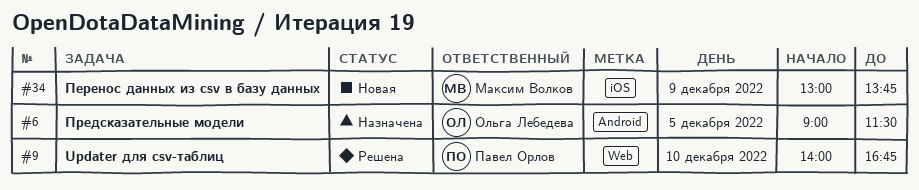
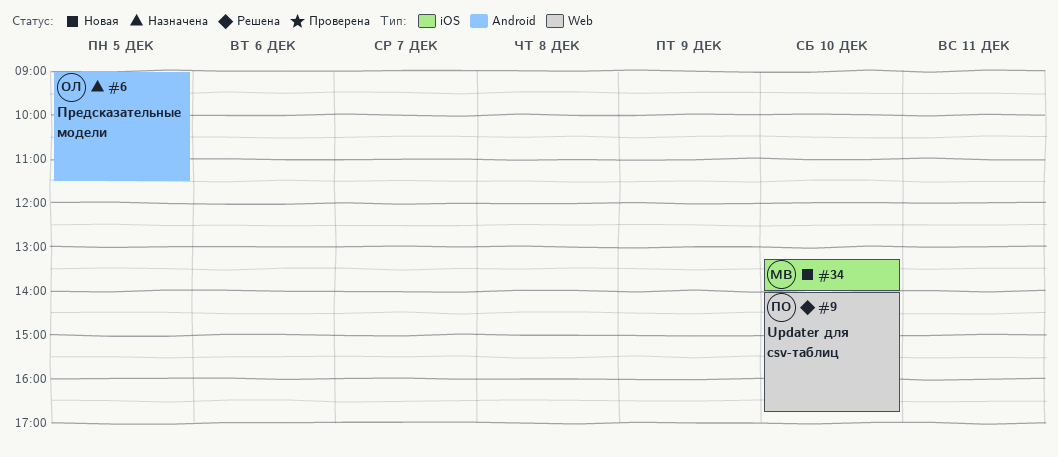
#34, day: Dec 9 -> Dec 10
#34, begins: 13:00 -> 13:15
#34, ends: 13:45 -> 14:00

